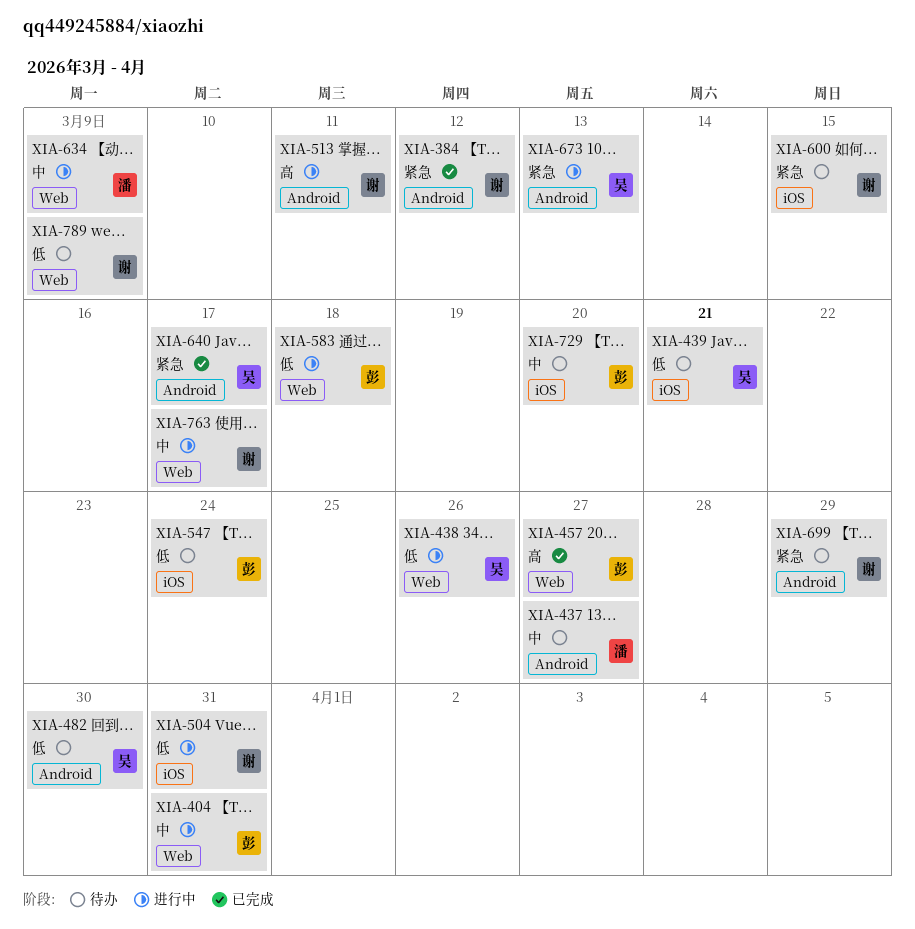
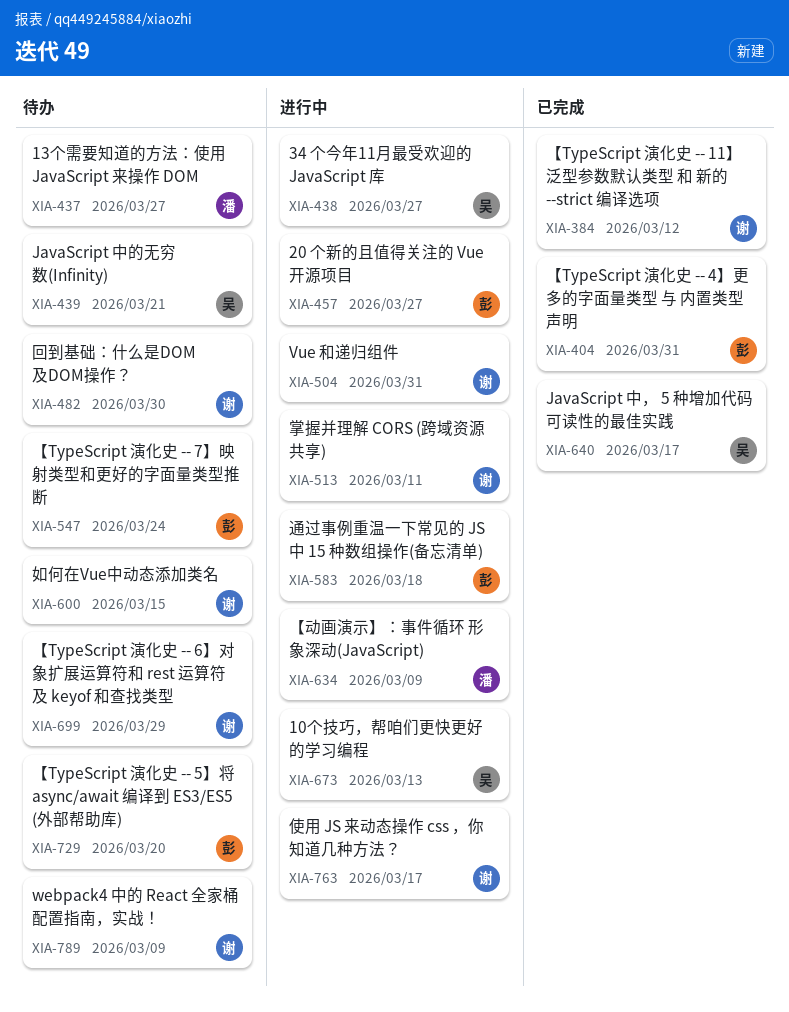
XIA-404, status: 进行中 -> 已完成
XIA-438, due: Mar 26 -> Mar 27
XIA-457, status: 已完成 -> 进行中
XIA-482, owner: 吴 -> 谢

